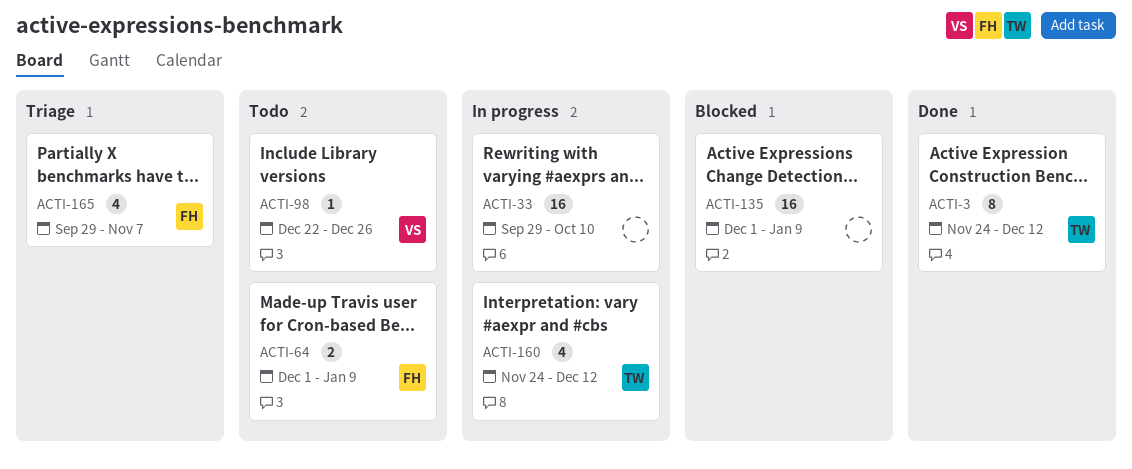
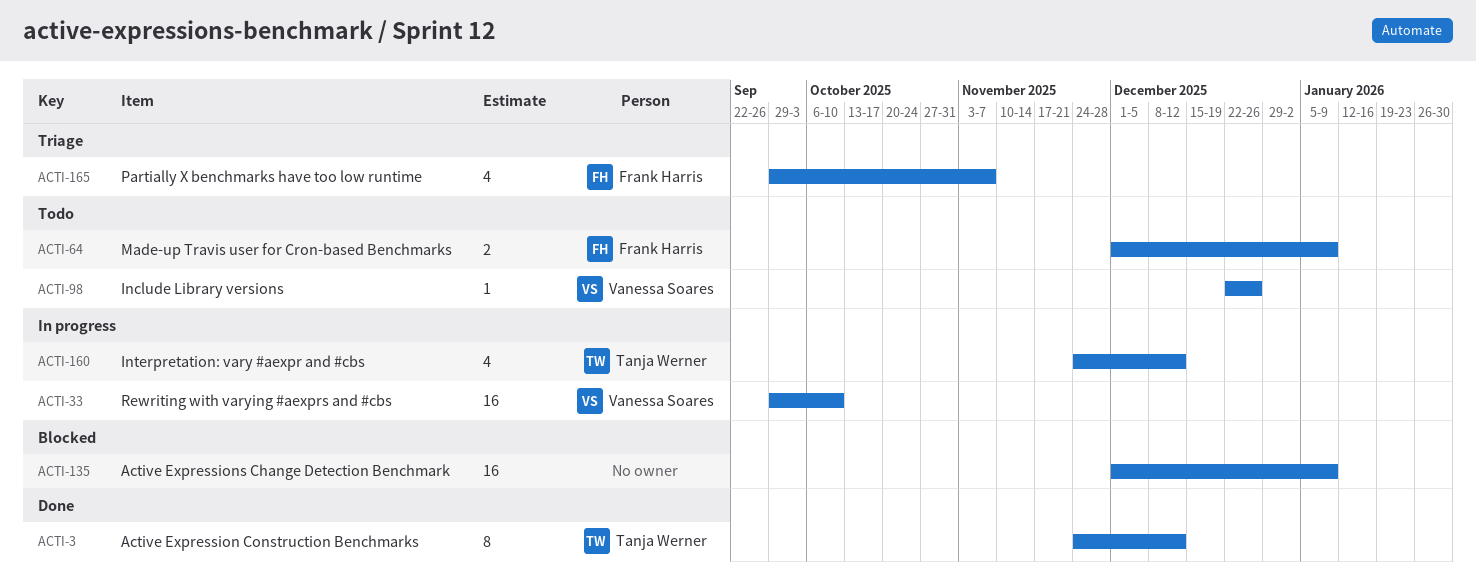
ACTI-33, owner: none -> Vanessa Soares

